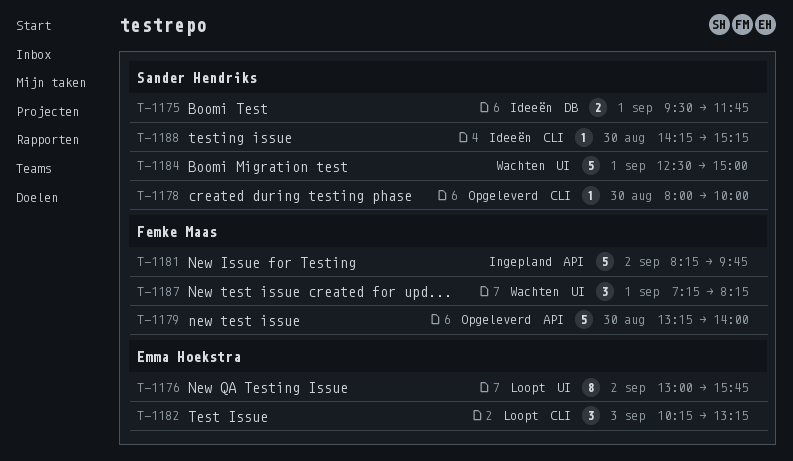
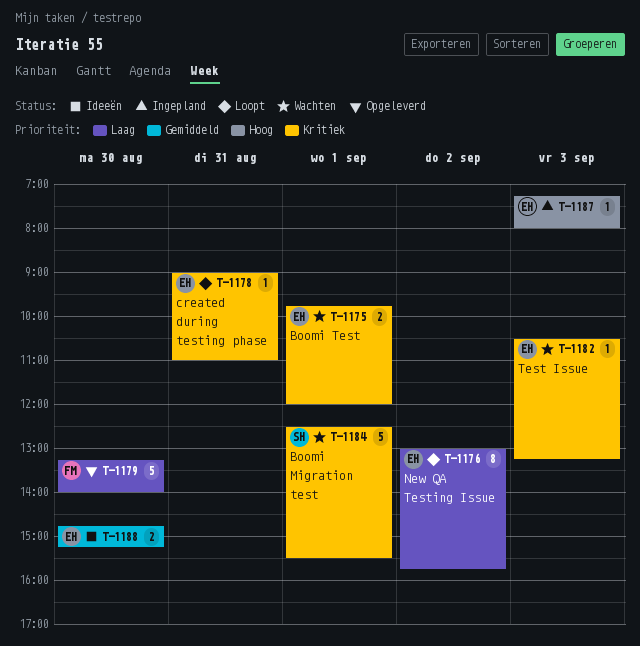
T-1175, status: Ideeën -> Wachten
T-1175, owner: Sander Hendriks -> Emma Hoekstra
T-1175, begins: 09:30 -> 09:45
T-1175, ends: 11:45 -> 12:00
T-1178, status: Opgeleverd -> Loopt
T-1178, owner: Sander Hendriks -> Emma Hoekstra
T-1178, day: Aug 30 -> Aug 31
T-1178, begins: 08:00 -> 09:00
T-1178, ends: 10:00 -> 11:00
T-1181: present -> none
T-1182, status: Loopt -> Wachten
T-1182, estimate: 3 -> 1
T-1182, begins: 10:15 -> 10:30
T-1184, ends: 15:00 -> 15:30
T-1187, status: Wachten -> Ingepland
T-1187, owner: Femke Maas -> Emma Hoekstra
T-1187, estimate: 3 -> 1
T-1187, day: Sep 1 -> Sep 3
T-1187, ends: 08:15 -> 08:00
T-1188, owner: Sander Hendriks -> Emma Hoekstra
T-1188, estimate: 1 -> 2
T-1188, begins: 14:15 -> 14:45

